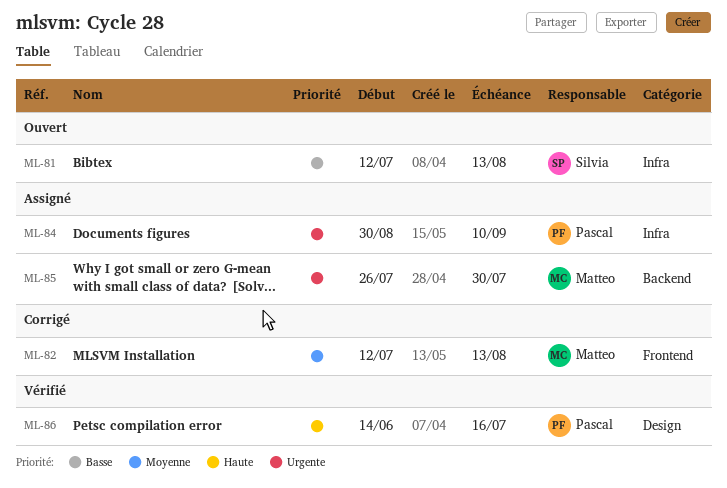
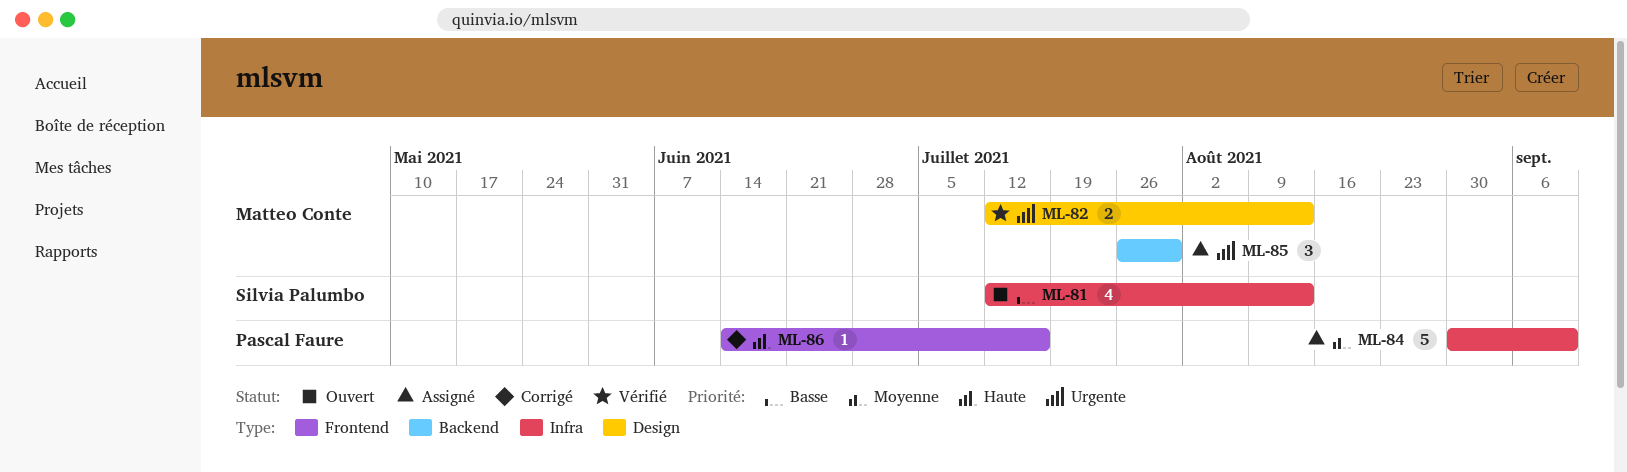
ML-82, status: Corrigé -> Vérifié
ML-82, priority: Moyenne -> Urgente
ML-82, label: Frontend -> Design
ML-84, priority: Urgente -> Moyenne
ML-86, status: Vérifié -> Corrigé
ML-86, label: Design -> Frontend

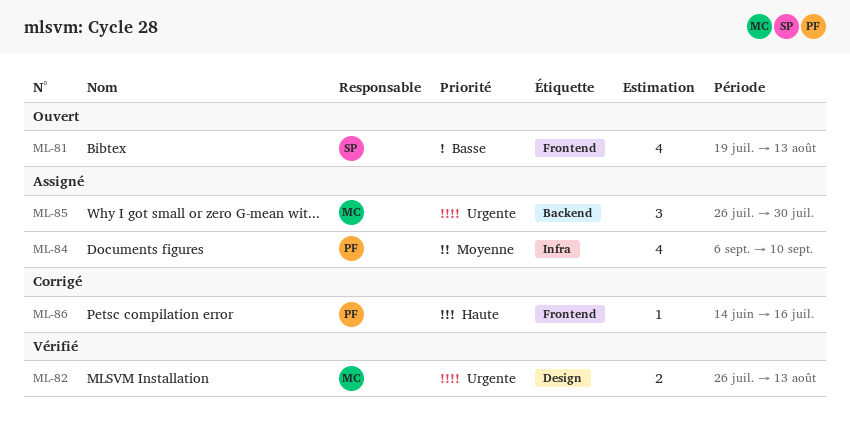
ML-81, label: Infra -> Frontend
ML-81, start: Jul 12 -> Jul 19
ML-82, start: Jul 12 -> Jul 26
ML-84, estimate: 5 -> 4
ML-84, start: Aug 30 -> Sep 6

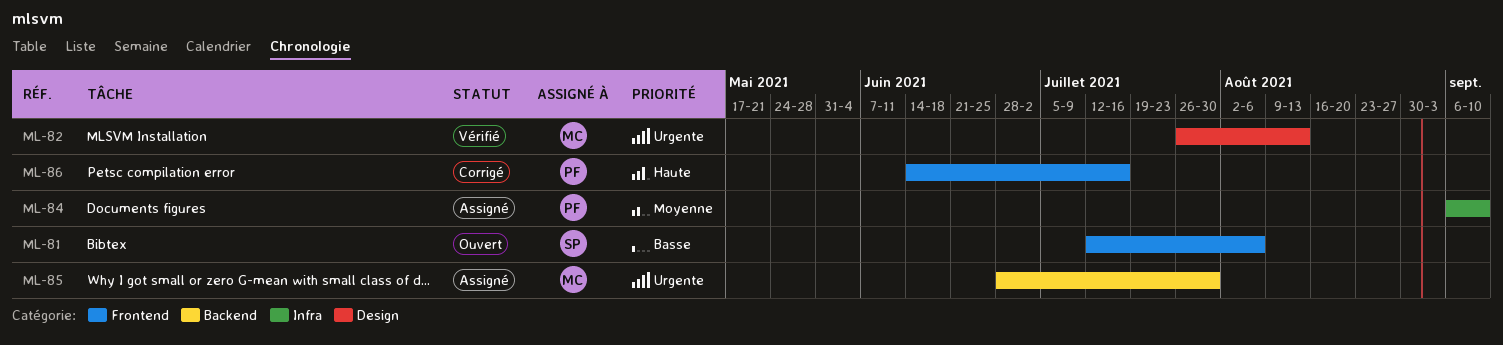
ML-81, start: Jul 19 -> Jul 12
ML-81, due: Aug 13 -> Aug 6
ML-85, start: Jul 26 -> Jun 28

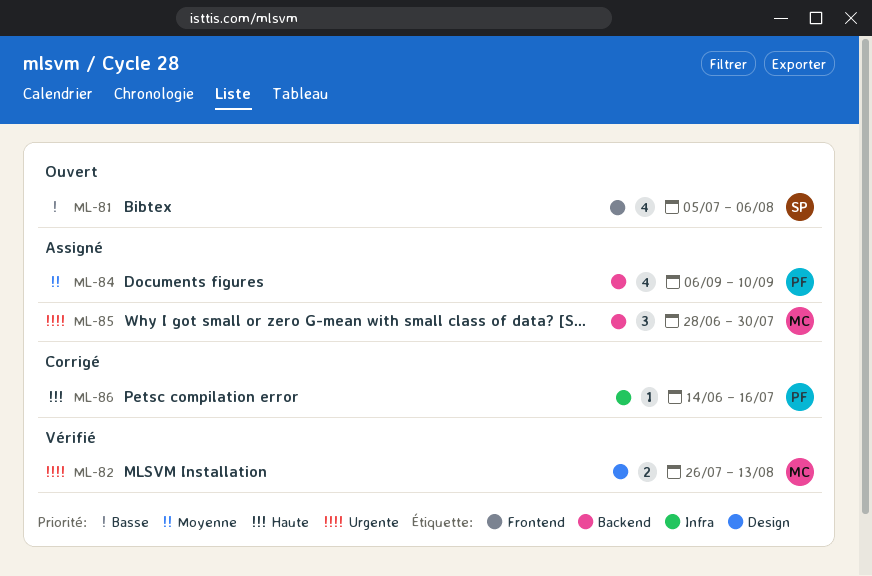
ML-81, start: Jul 12 -> Jul 5
ML-84, label: Infra -> Backend
ML-86, label: Frontend -> Infra

